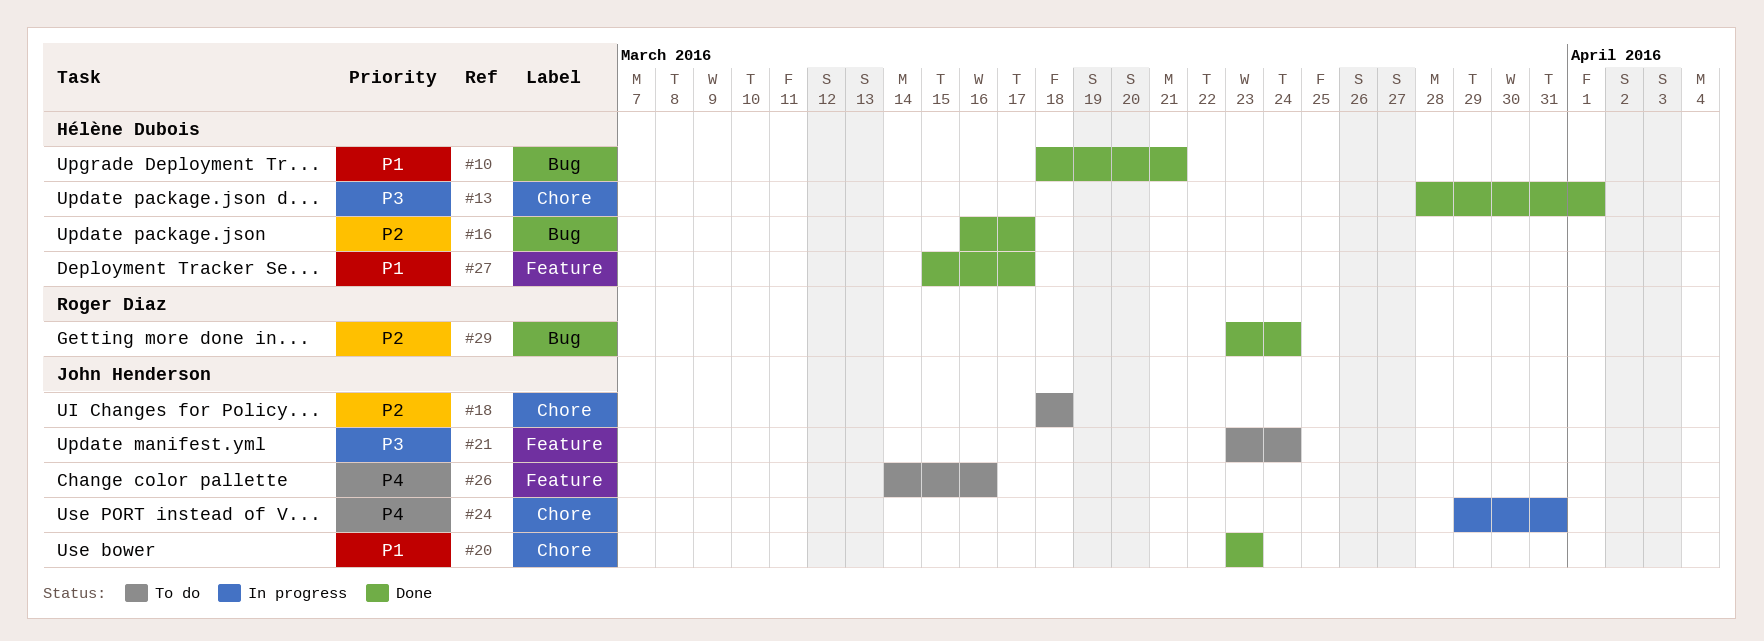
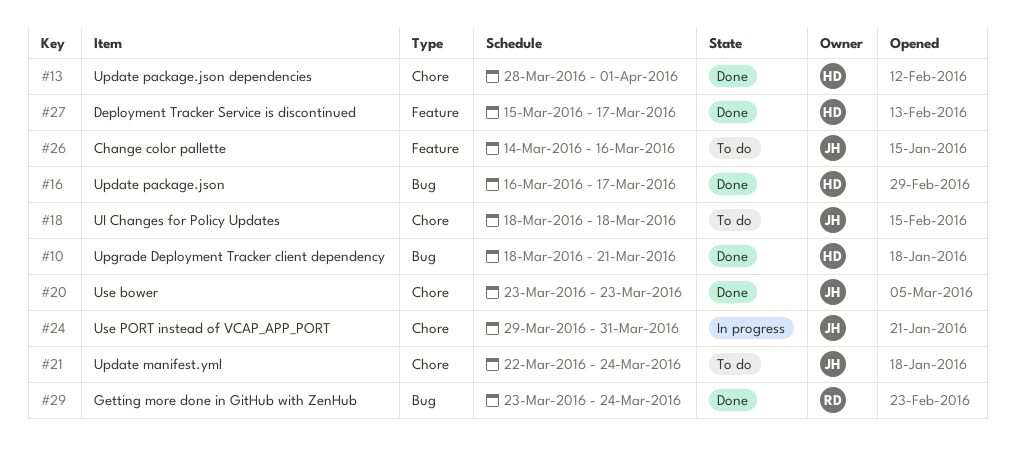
#21, label: Feature -> Chore
#21, start: Mar 23 -> Mar 22

